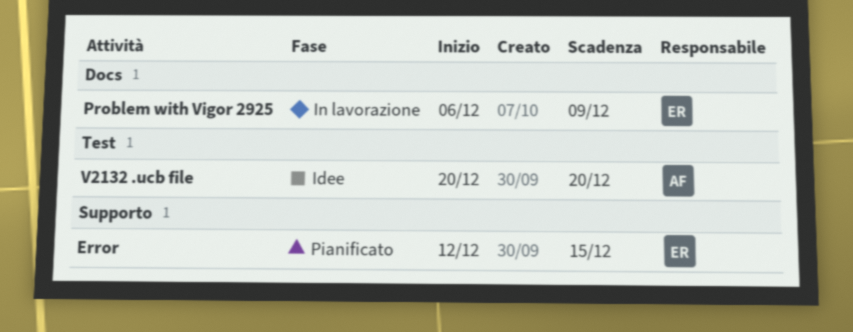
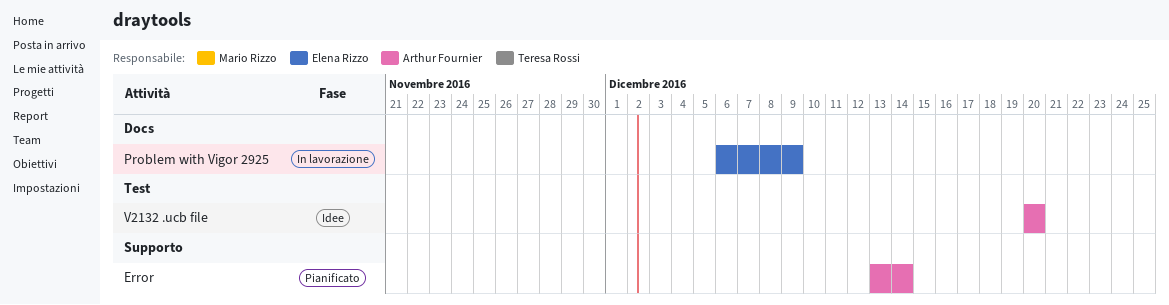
Error, owner: Elena Rizzo -> Arthur Fournier
Error, start: Dec 12 -> Dec 13
Error, due: Dec 15 -> Dec 14

